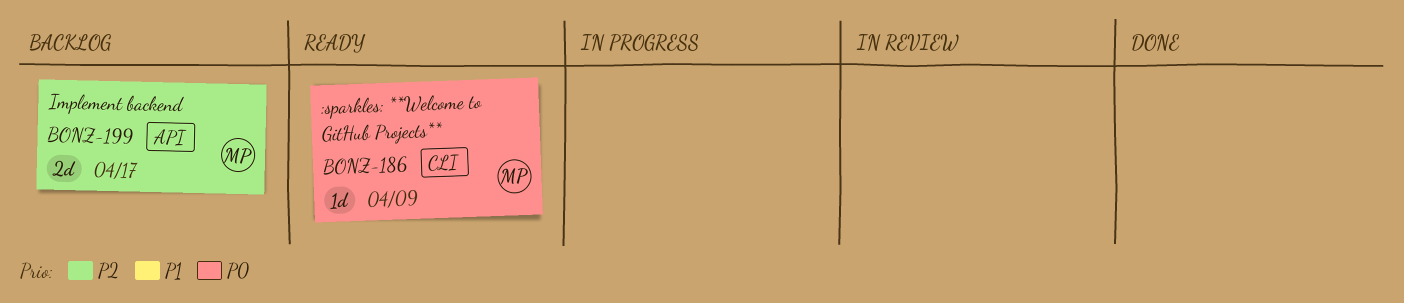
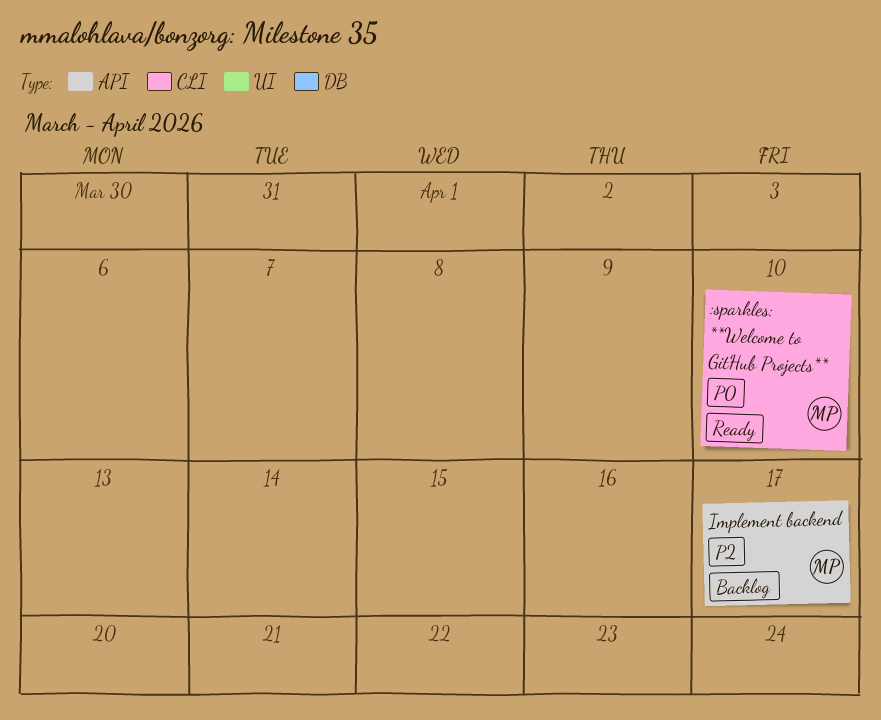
:sparkles: **Welcome to GitHub Projects**, due: Apr 9 -> Apr 10

